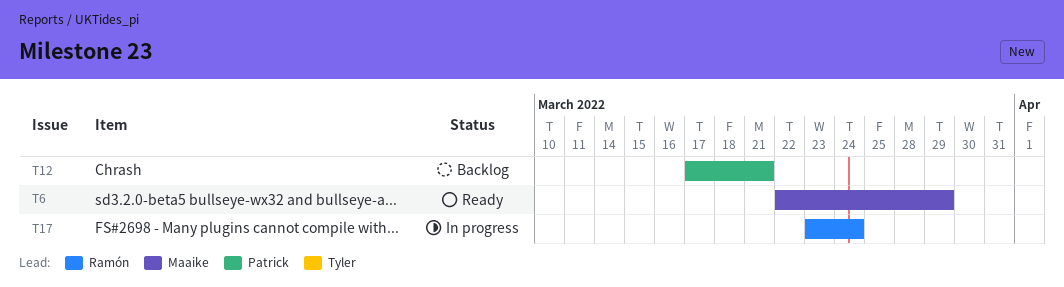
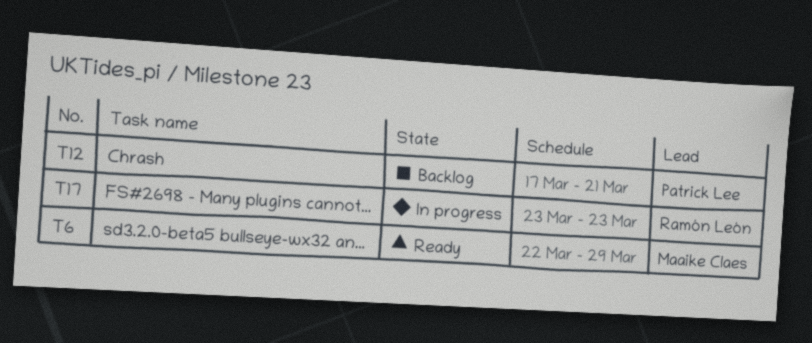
T17, due: Mar 24 -> Mar 23

